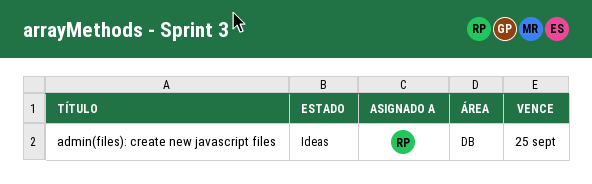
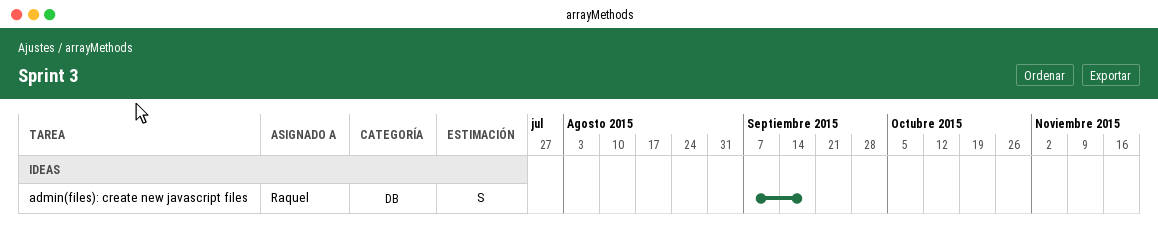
admin(files): create new javascript files, due: Sep 25 -> Sep 18

